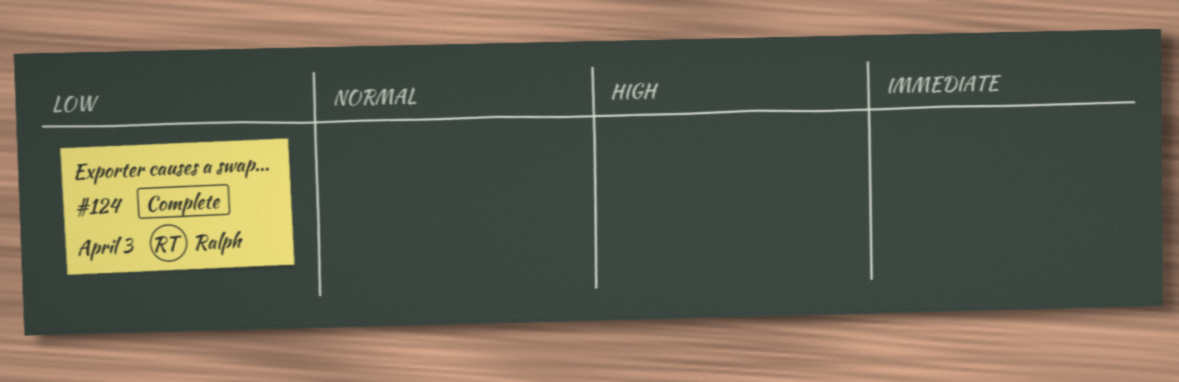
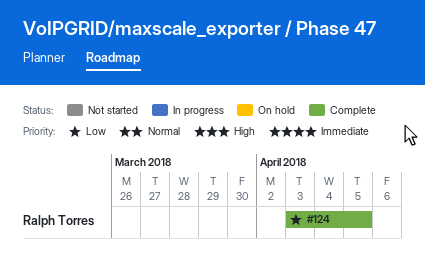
#124, due: Apr 3 -> Apr 5

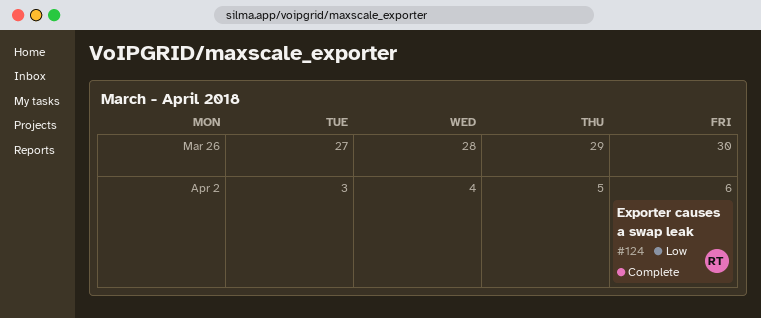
#124, due: Apr 5 -> Apr 6

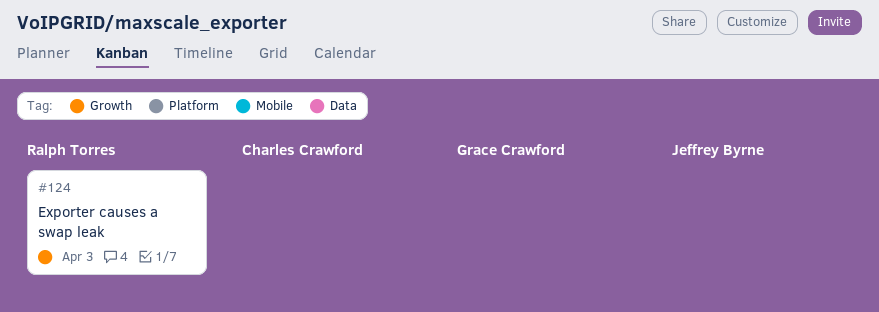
#124, due: Apr 6 -> Apr 3

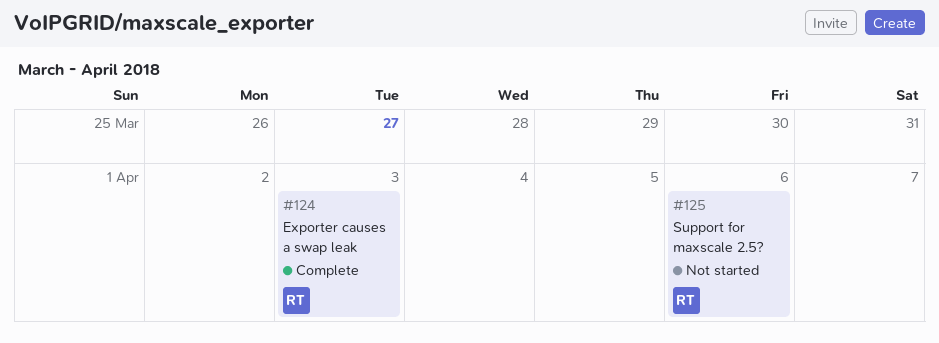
#125: none -> present

